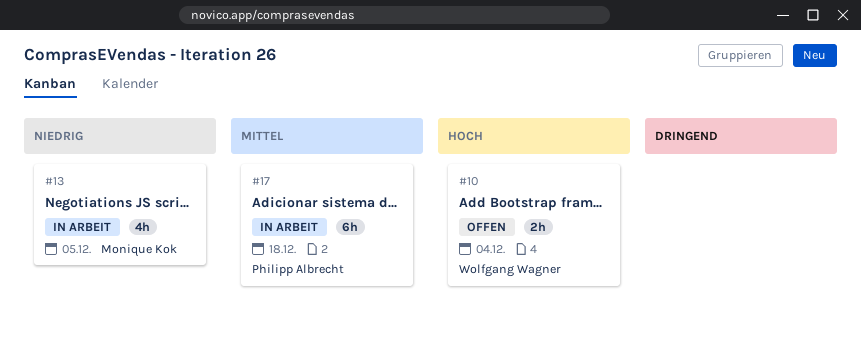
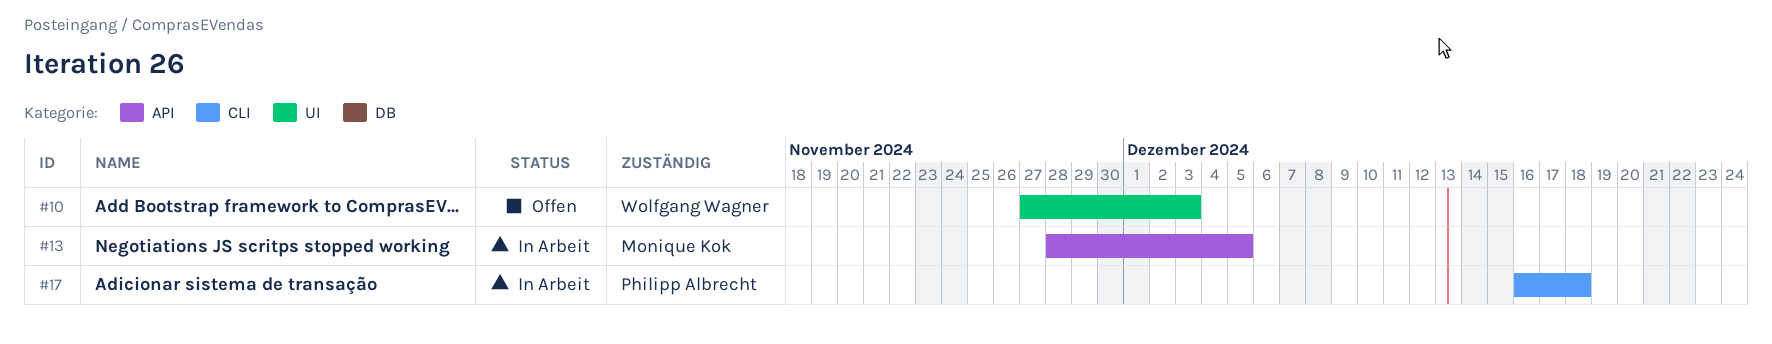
#10, due: Dec 4 -> Dec 3

